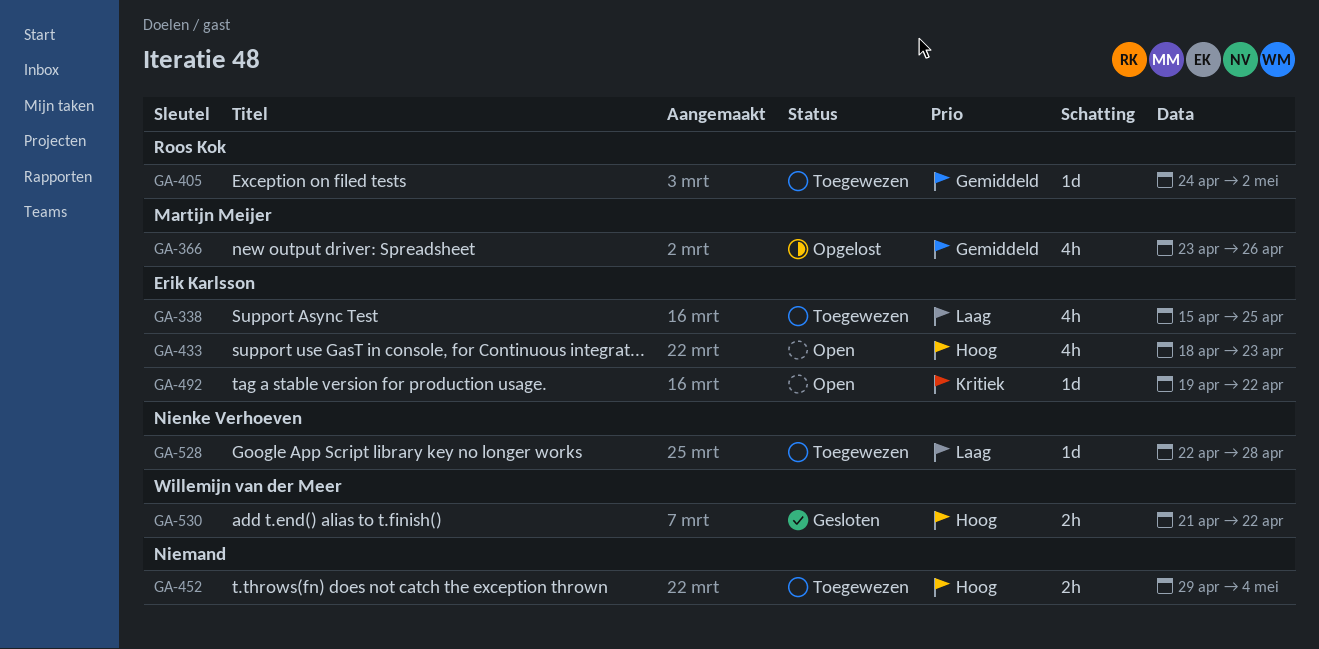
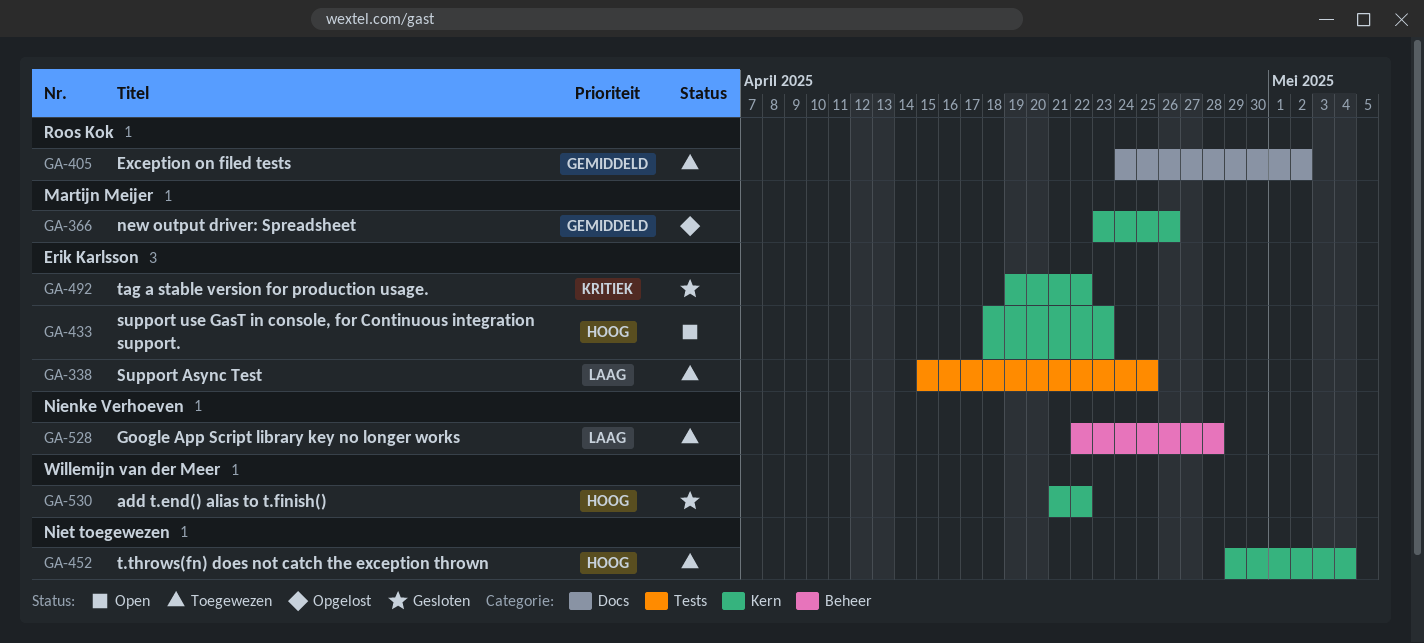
GA-492, status: Open -> Gesloten

